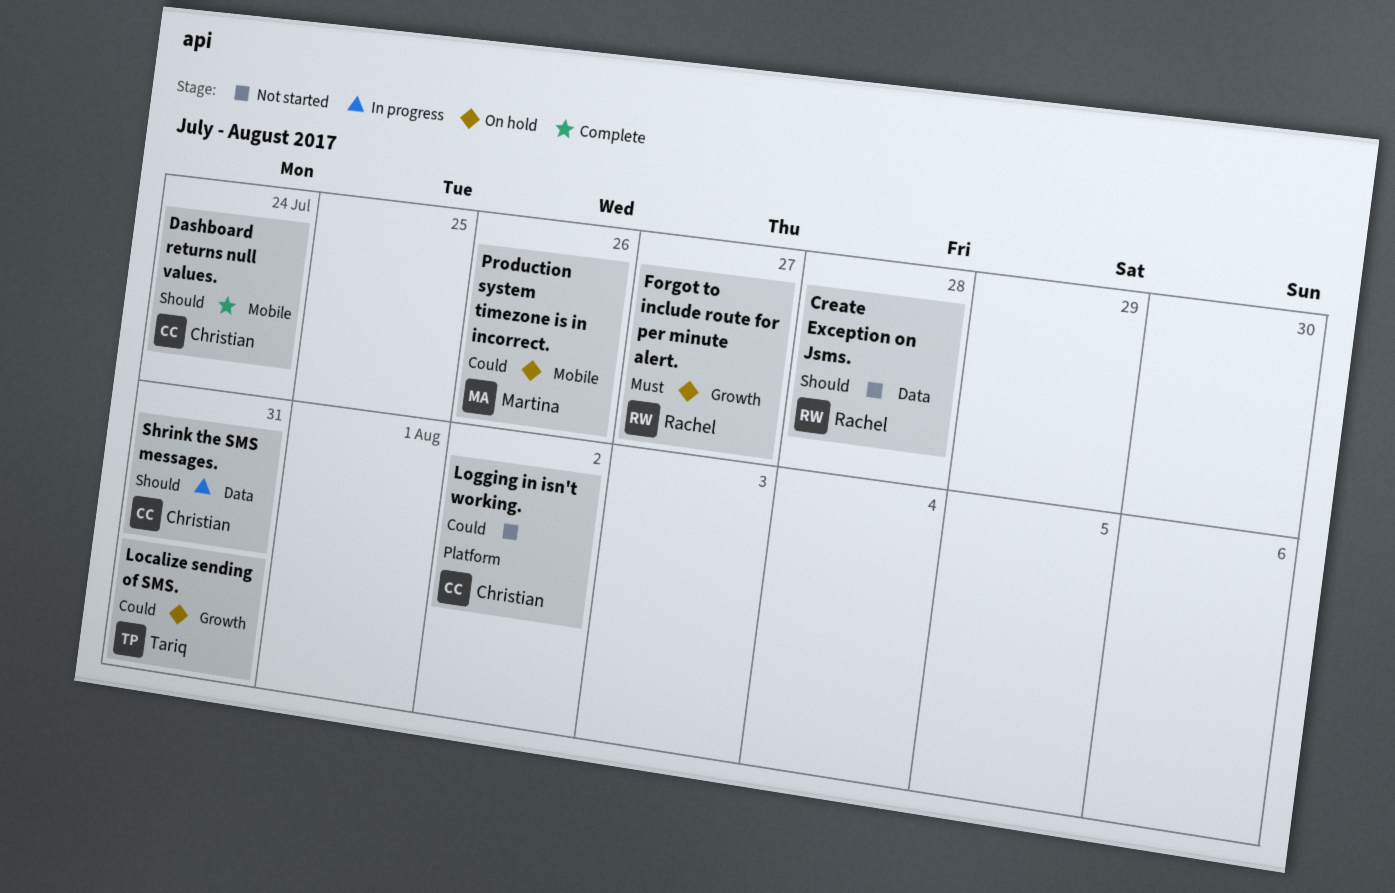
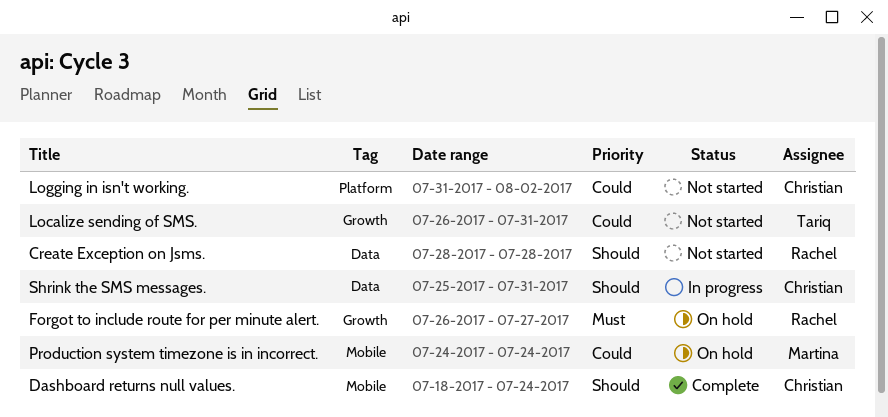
Localize sending of SMS., status: On hold -> Not started
Production system timezone is in incorrect., due: Jul 26 -> Jul 24

